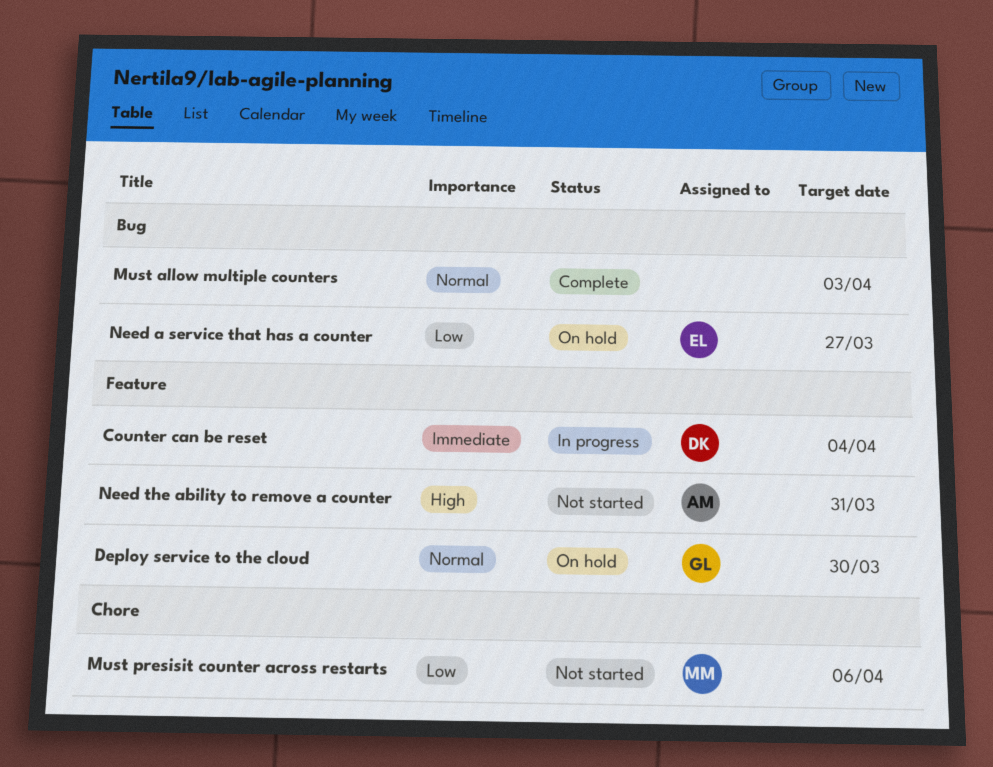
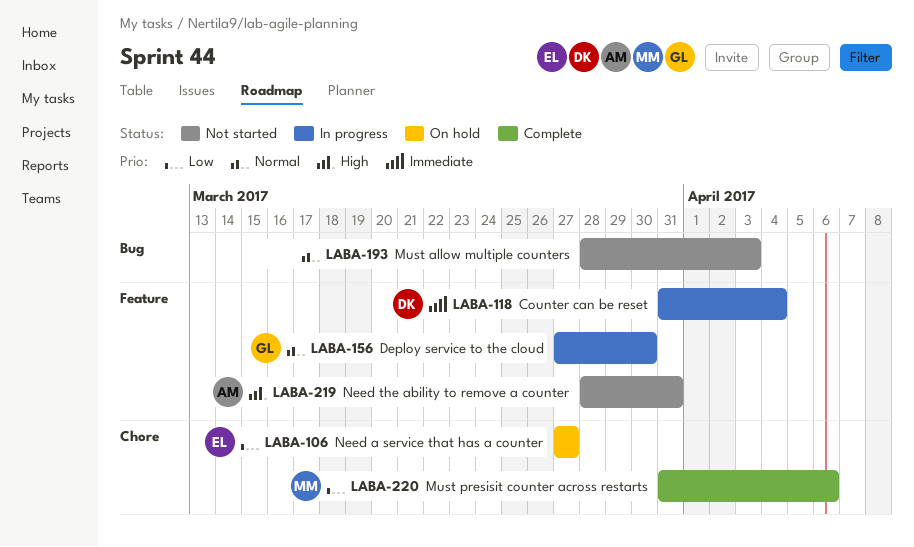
Deploy service to the cloud, status: On hold -> In progress
Must allow multiple counters, status: Complete -> Not started
Must presisit counter across restarts, status: Not started -> Complete
Need a service that has a counter, label: Bug -> Chore

